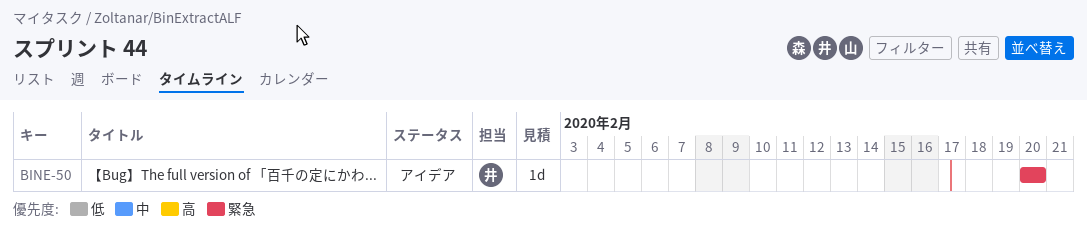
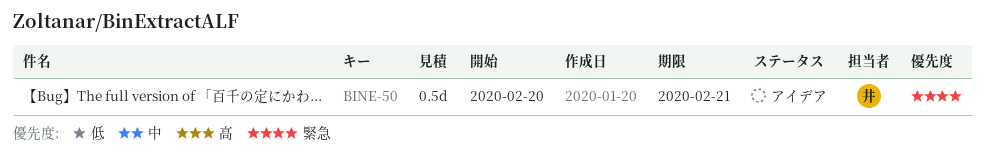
BINE-50, estimate: 1d -> 0.5d
BINE-50, due: Feb 20 -> Feb 21

